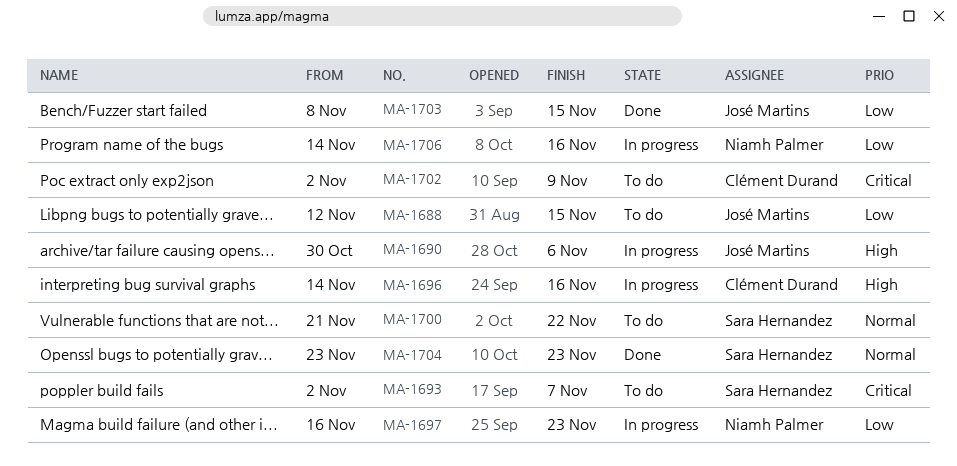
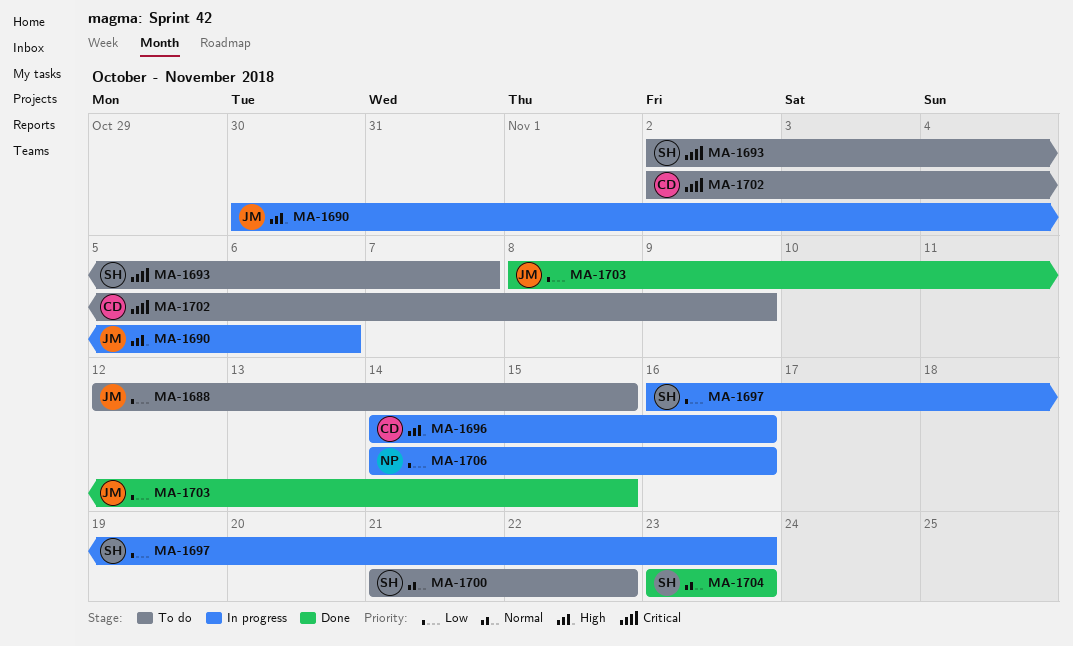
MA-1697, owner: Niamh Palmer -> Sara Hernandez

